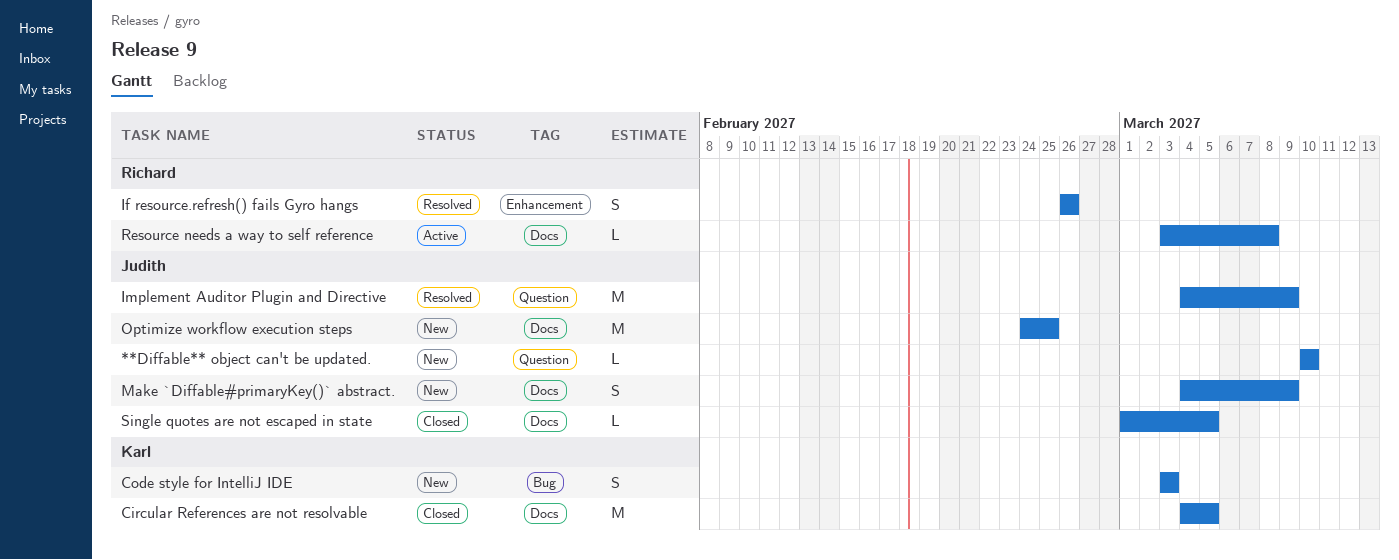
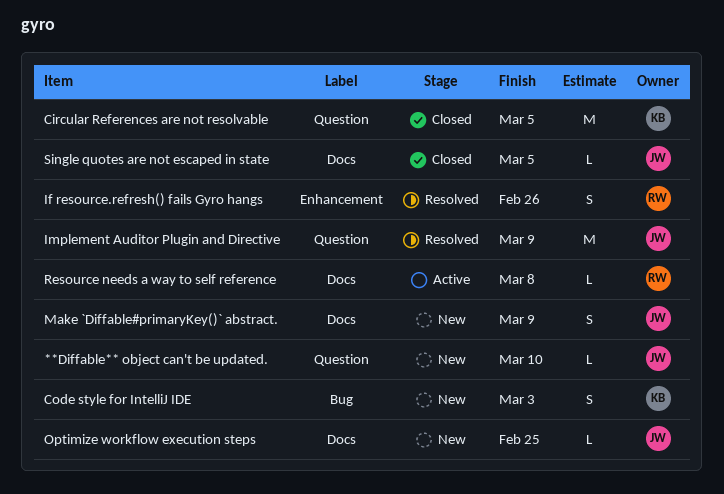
Circular References are not resolvable, label: Docs -> Question
Optimize workflow execution steps, estimate: M -> L

